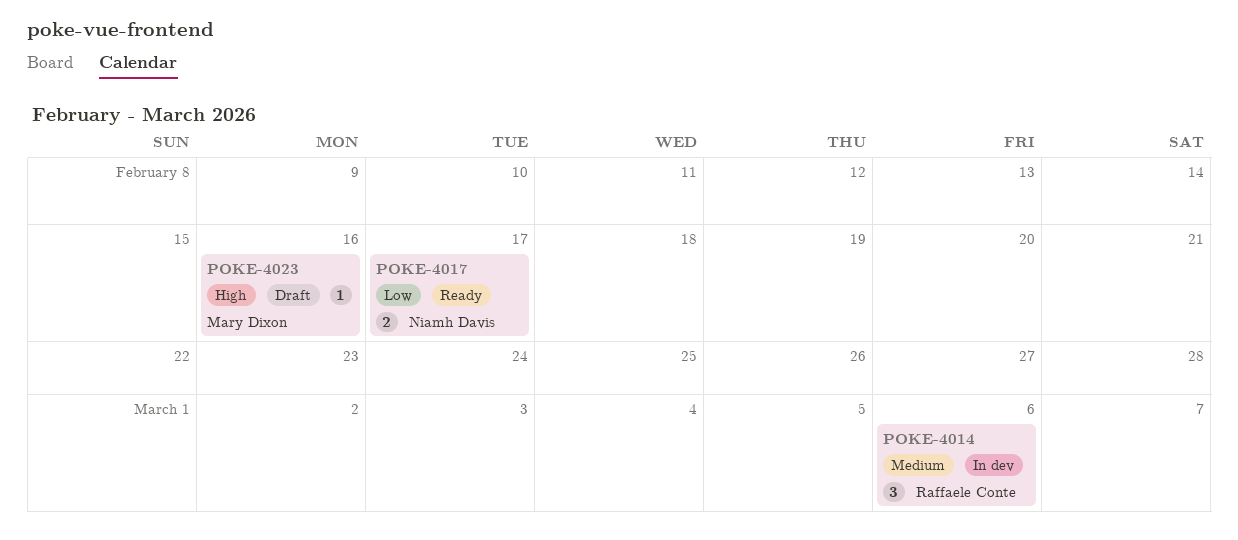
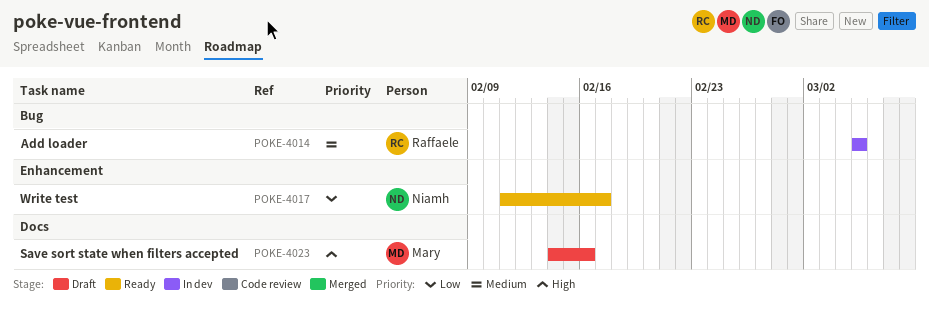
POKE-4014, due: Mar 6 -> Mar 5

